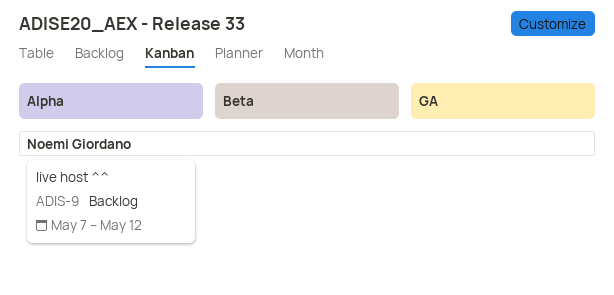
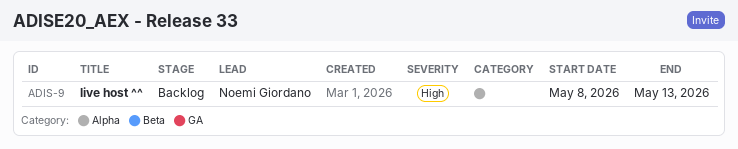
ADIS-9, start: May 7 -> May 8
ADIS-9, due: May 12 -> May 13

